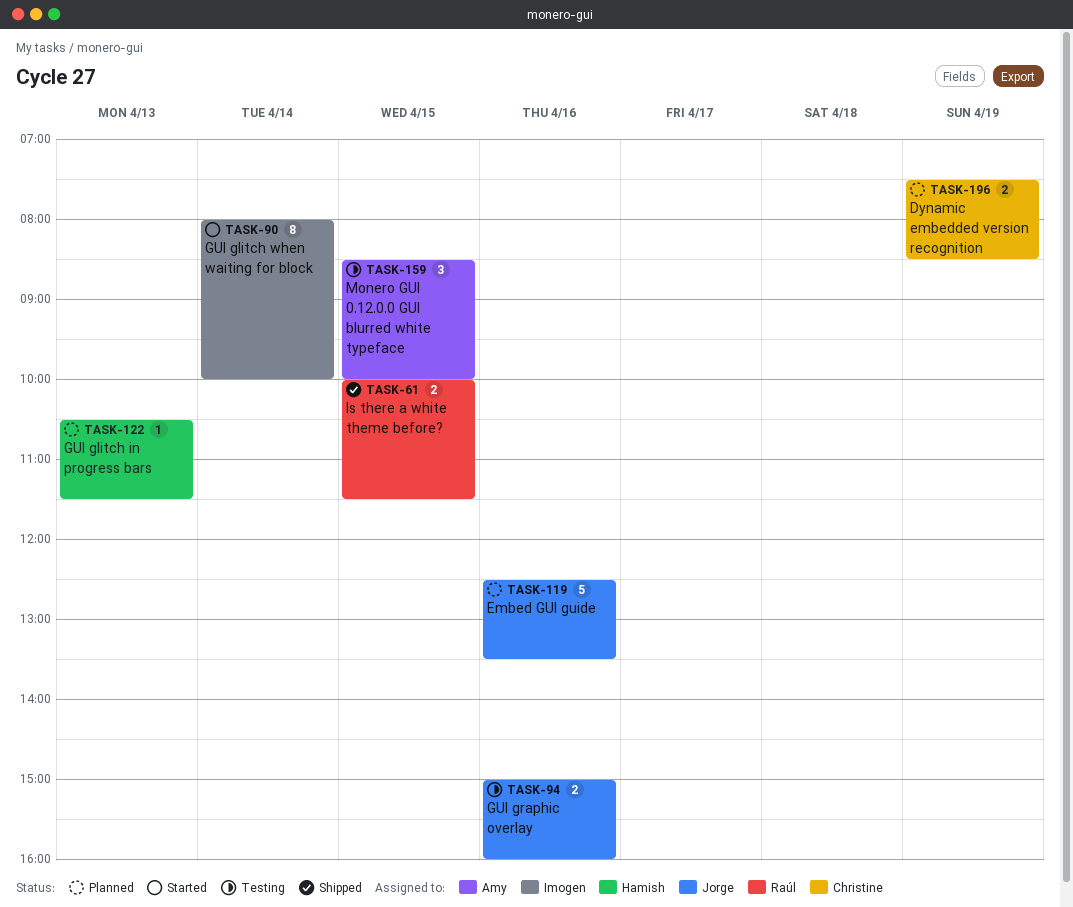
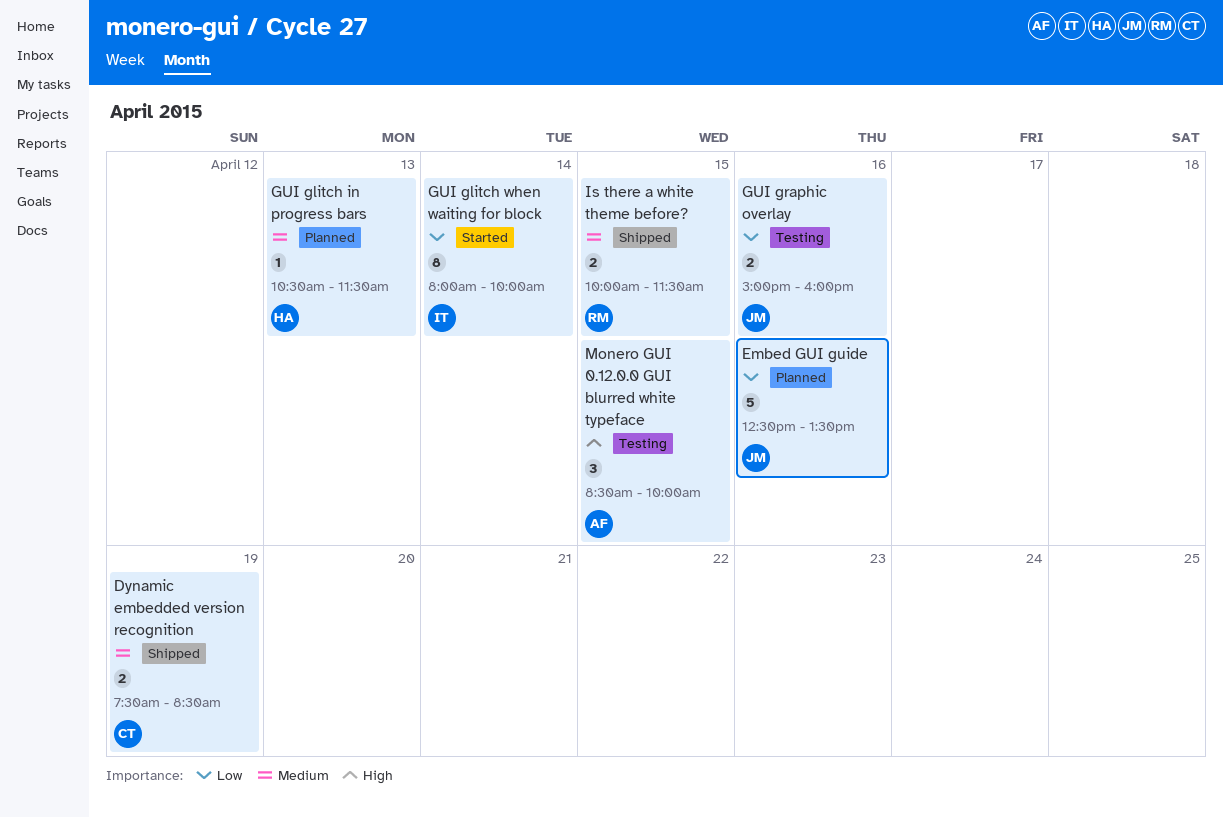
Dynamic embedded version recognition, status: Planned -> Shipped

